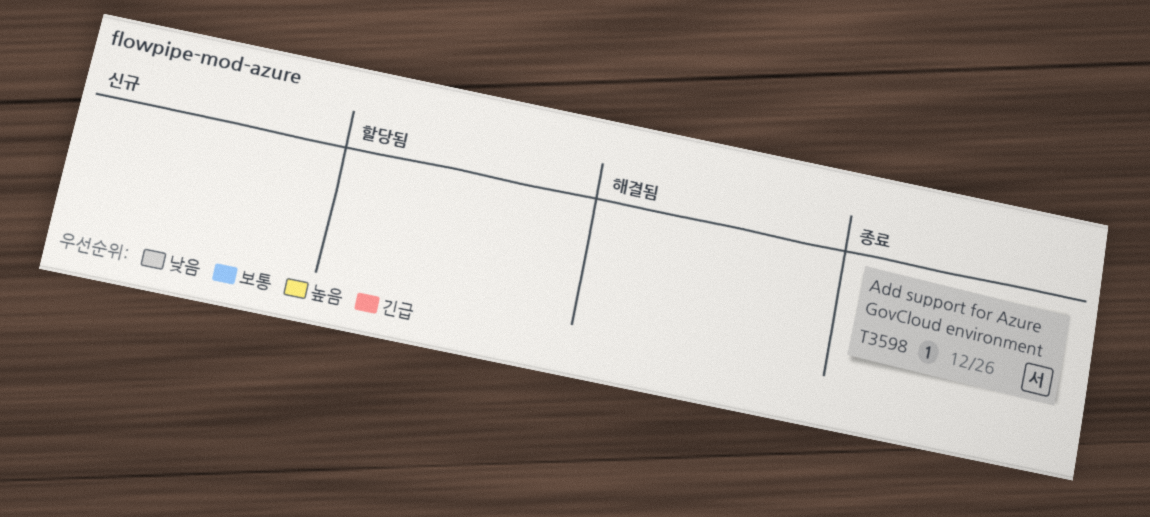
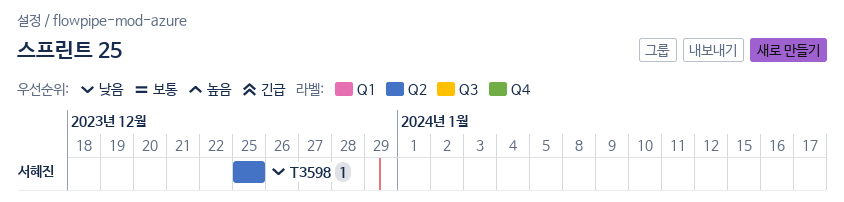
T3598, due: Dec 26 -> Dec 25

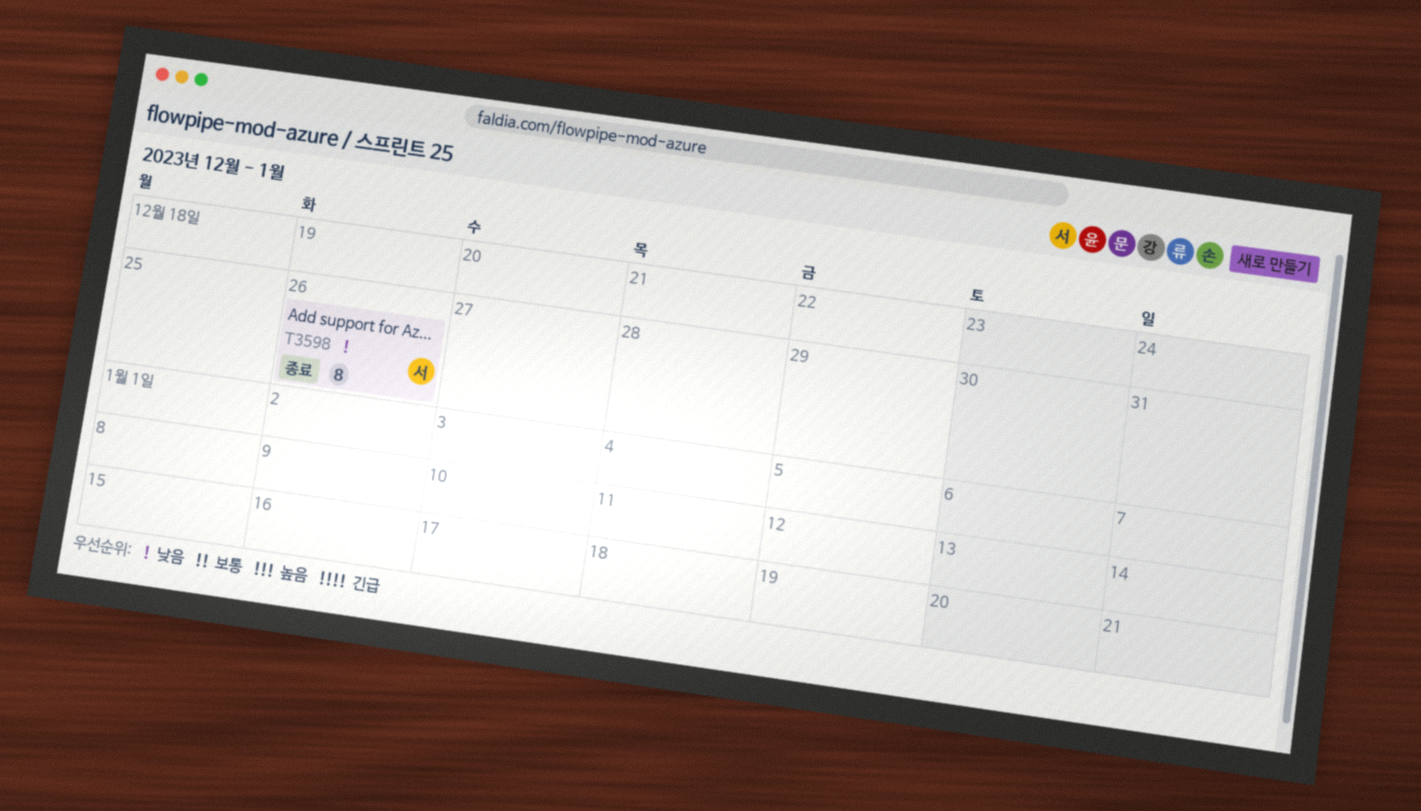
T3598, estimate: 1 -> 8
T3598, due: Dec 25 -> Dec 26

